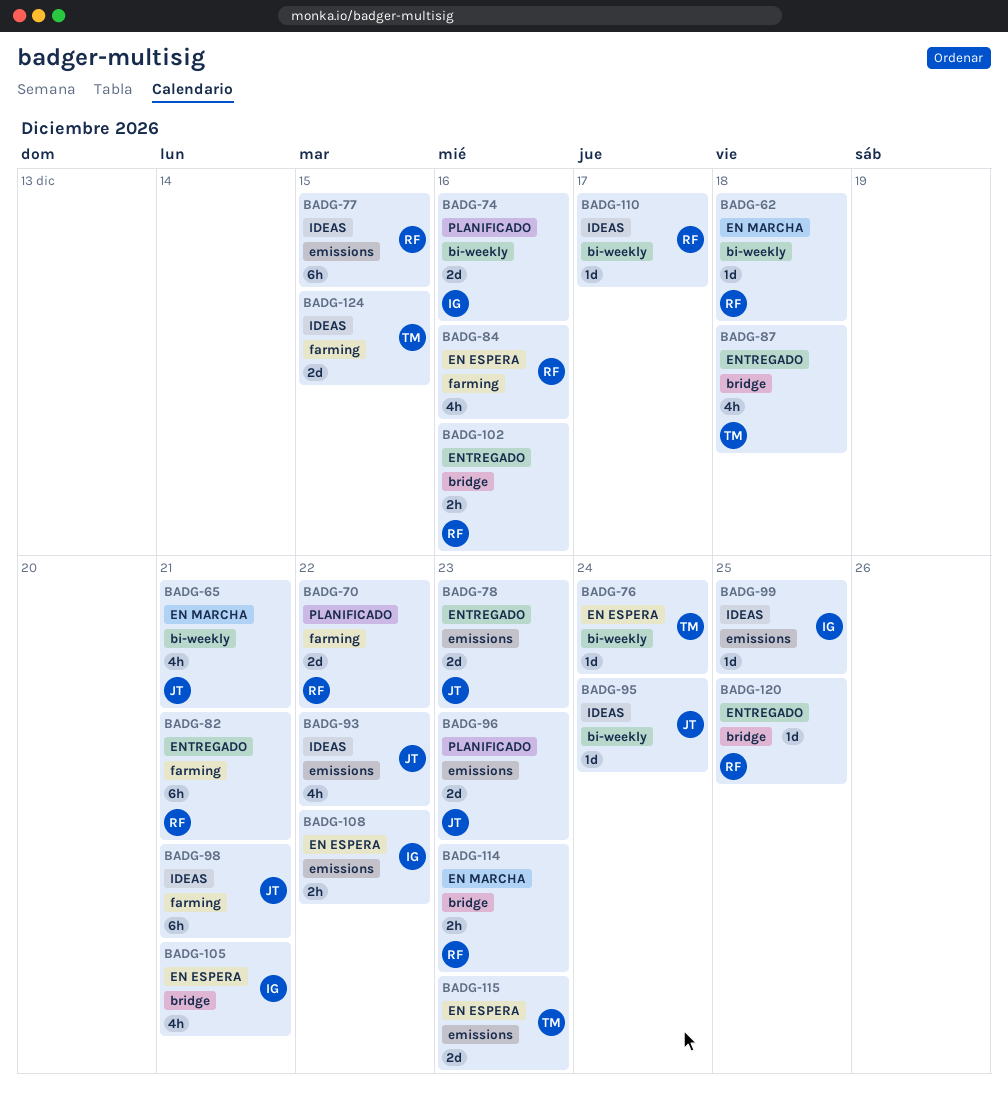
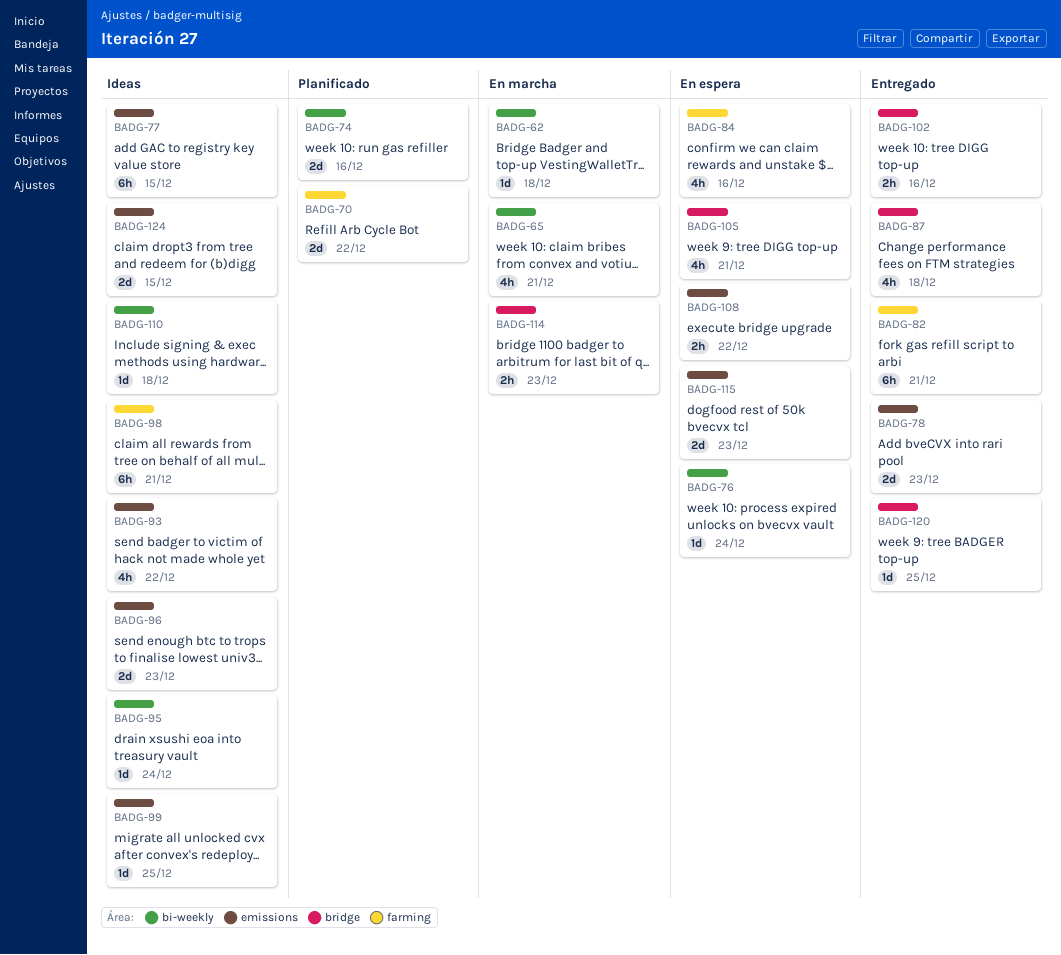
BADG-96, status: Planificado -> Ideas
BADG-110, due: Dec 17 -> Dec 18
BADG-124, label: farming -> emissions

